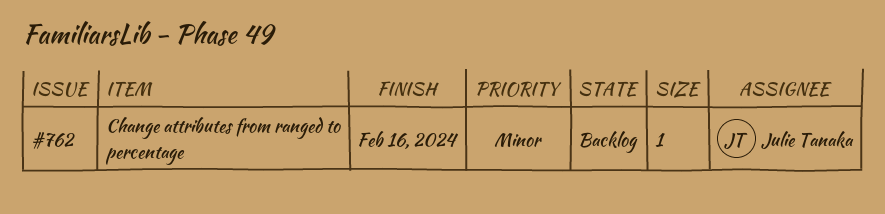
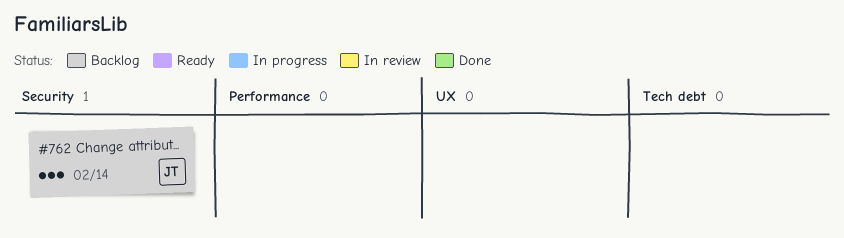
#762, estimate: 1 -> 3
#762, due: Feb 16 -> Feb 14

